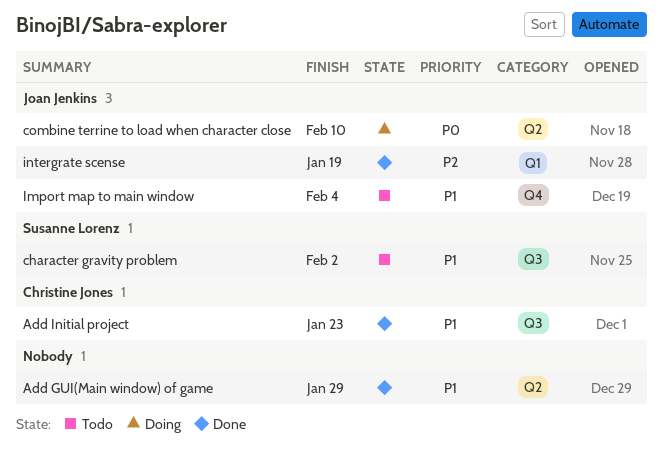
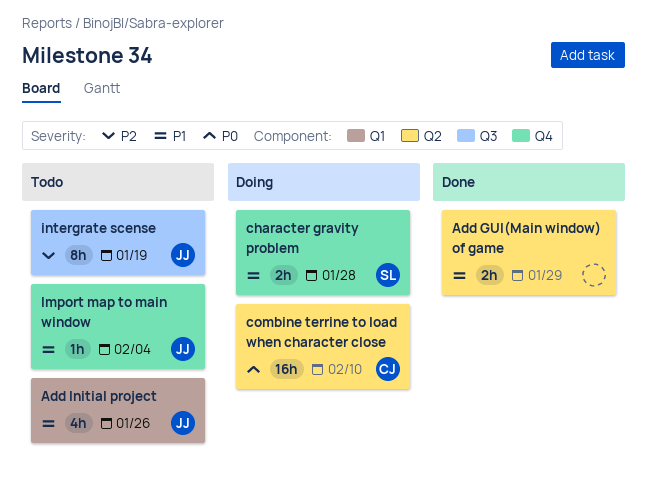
Add Initial project, status: Done -> Todo
Add Initial project, owner: Christine Jones -> Joan Jenkins
Add Initial project, label: Q3 -> Q1
Add Initial project, due: Jan 23 -> Jan 26
character gravity problem, status: Todo -> Doing
character gravity problem, label: Q3 -> Q4
character gravity problem, due: Feb 2 -> Jan 28
combine terrine to load when character close, owner: Joan Jenkins -> Christine Jones
intergrate scense, status: Done -> Todo
intergrate scense, label: Q1 -> Q3

